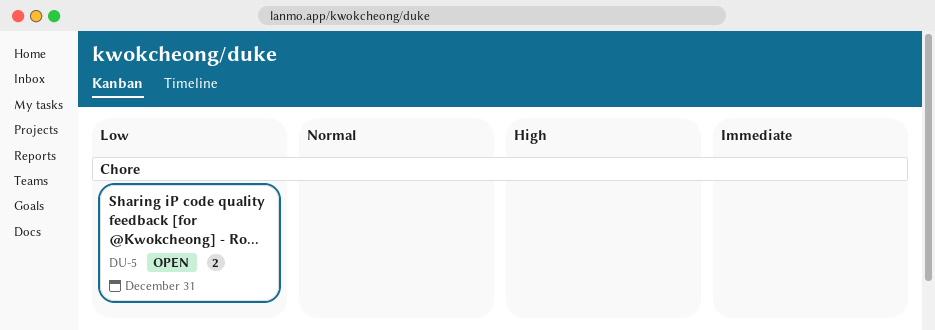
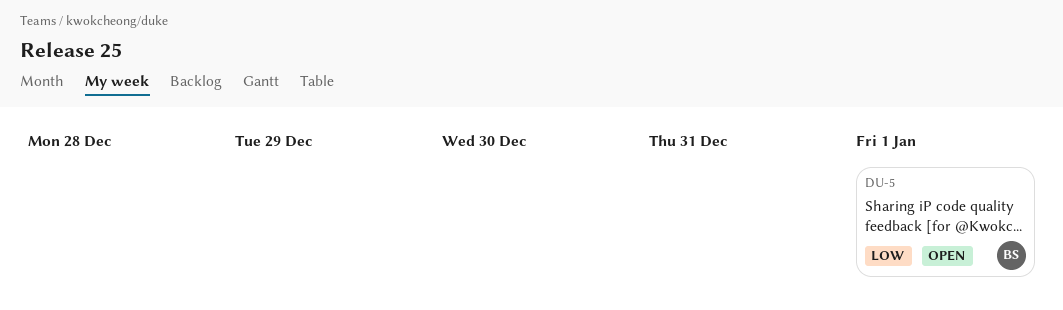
DU-5, due: Dec 31 -> Jan 1

